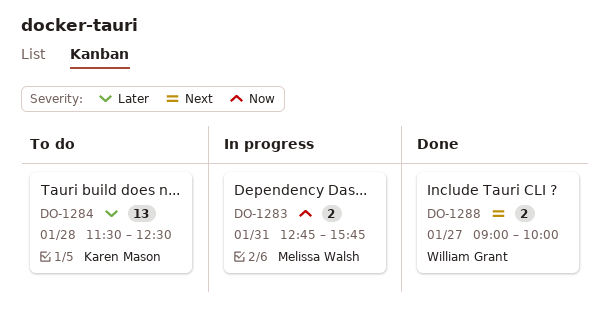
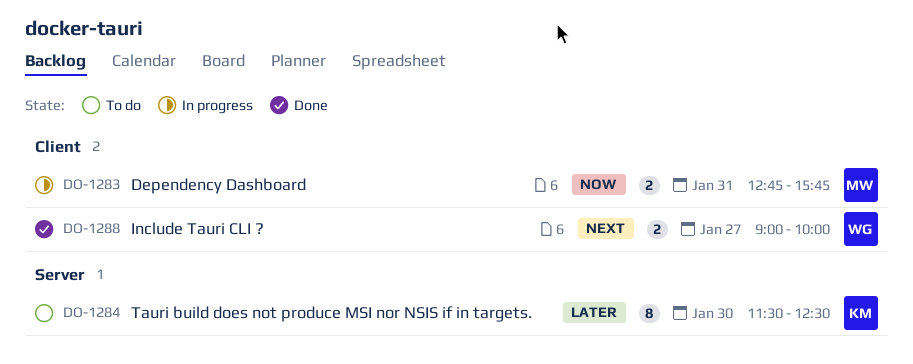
DO-1284, estimate: 13 -> 8
DO-1284, day: Jan 28 -> Jan 30

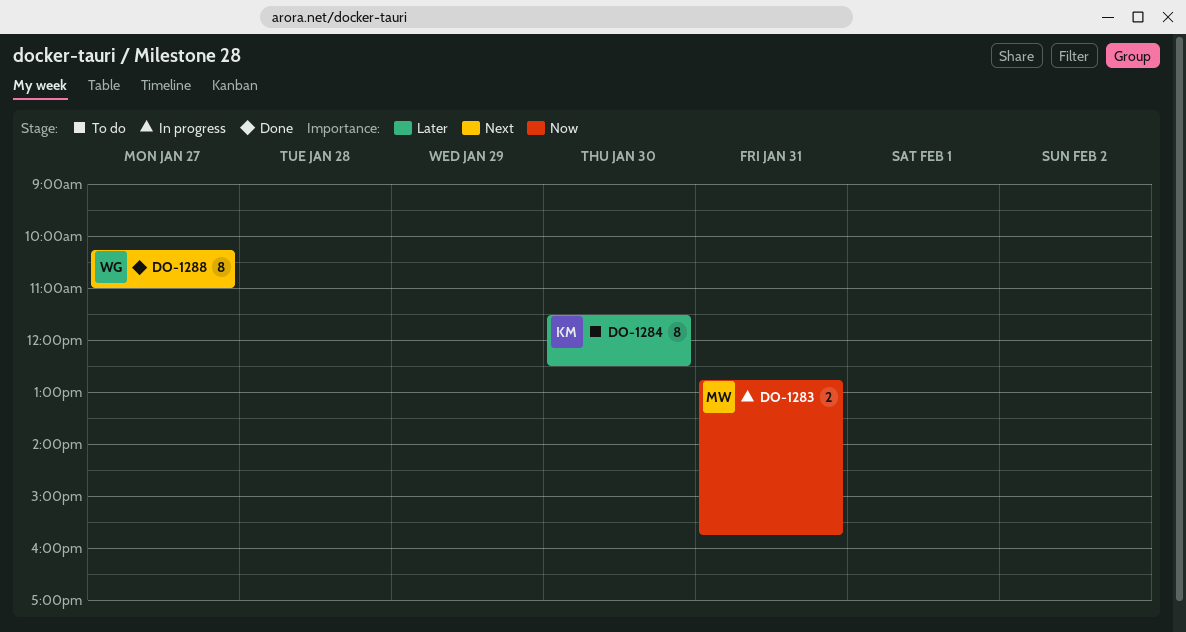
DO-1288, estimate: 2 -> 8
DO-1288, begins: 09:00 -> 10:15
DO-1288, ends: 10:00 -> 11:00

